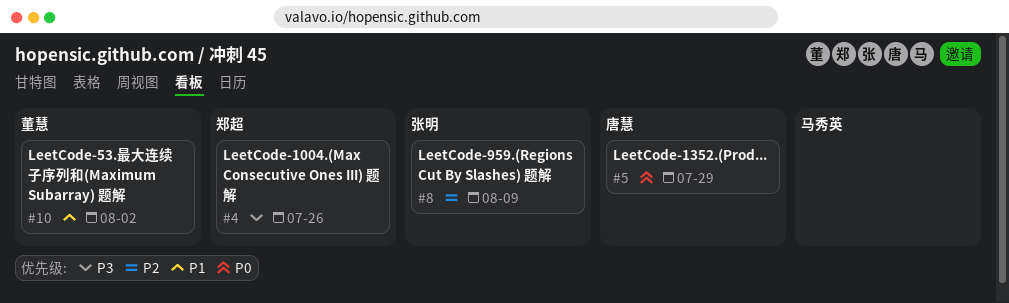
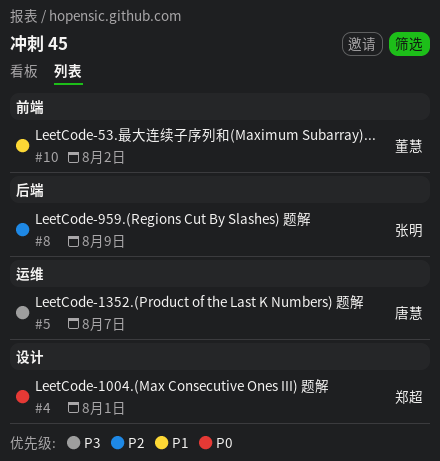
#4, priority: P3 -> P0
#4, due: Jul 26 -> Aug 1
#5, priority: P0 -> P3
#5, due: Jul 29 -> Aug 7

